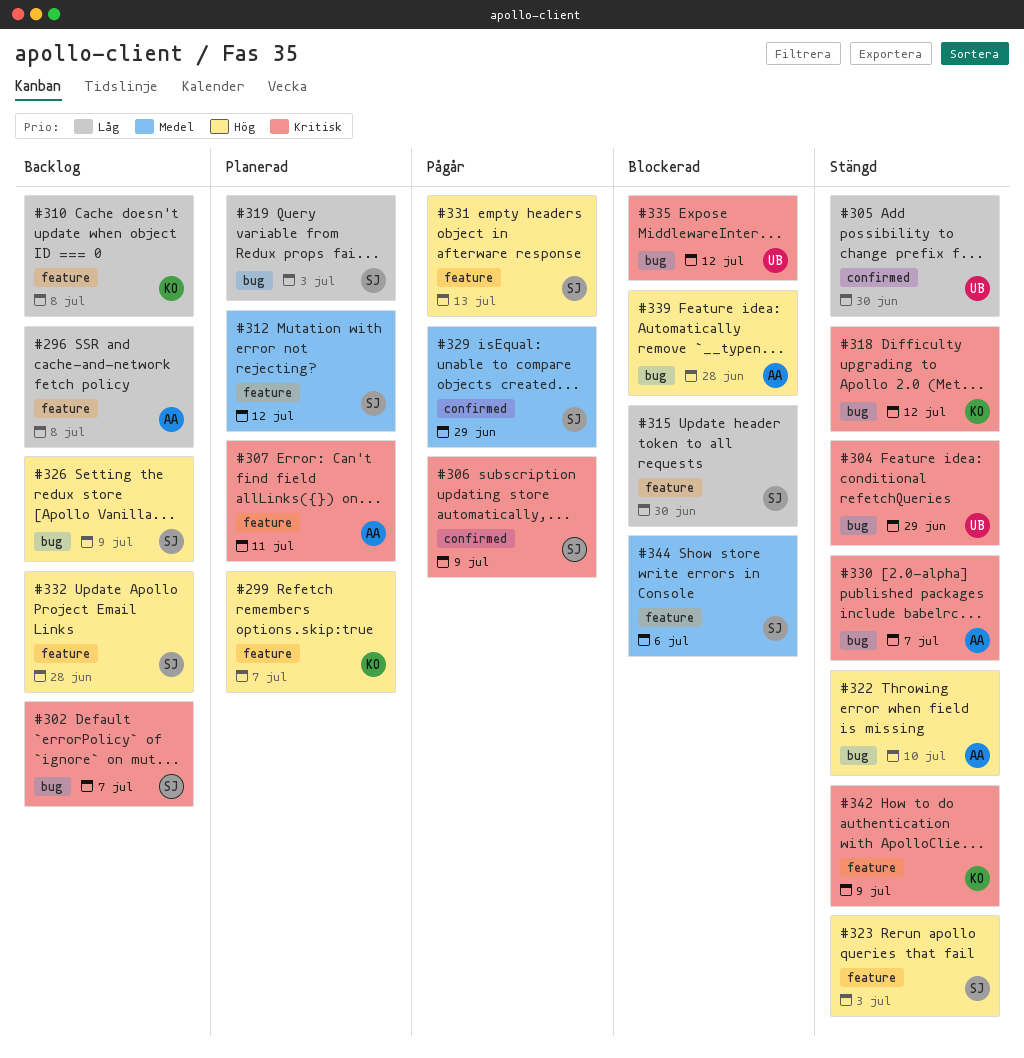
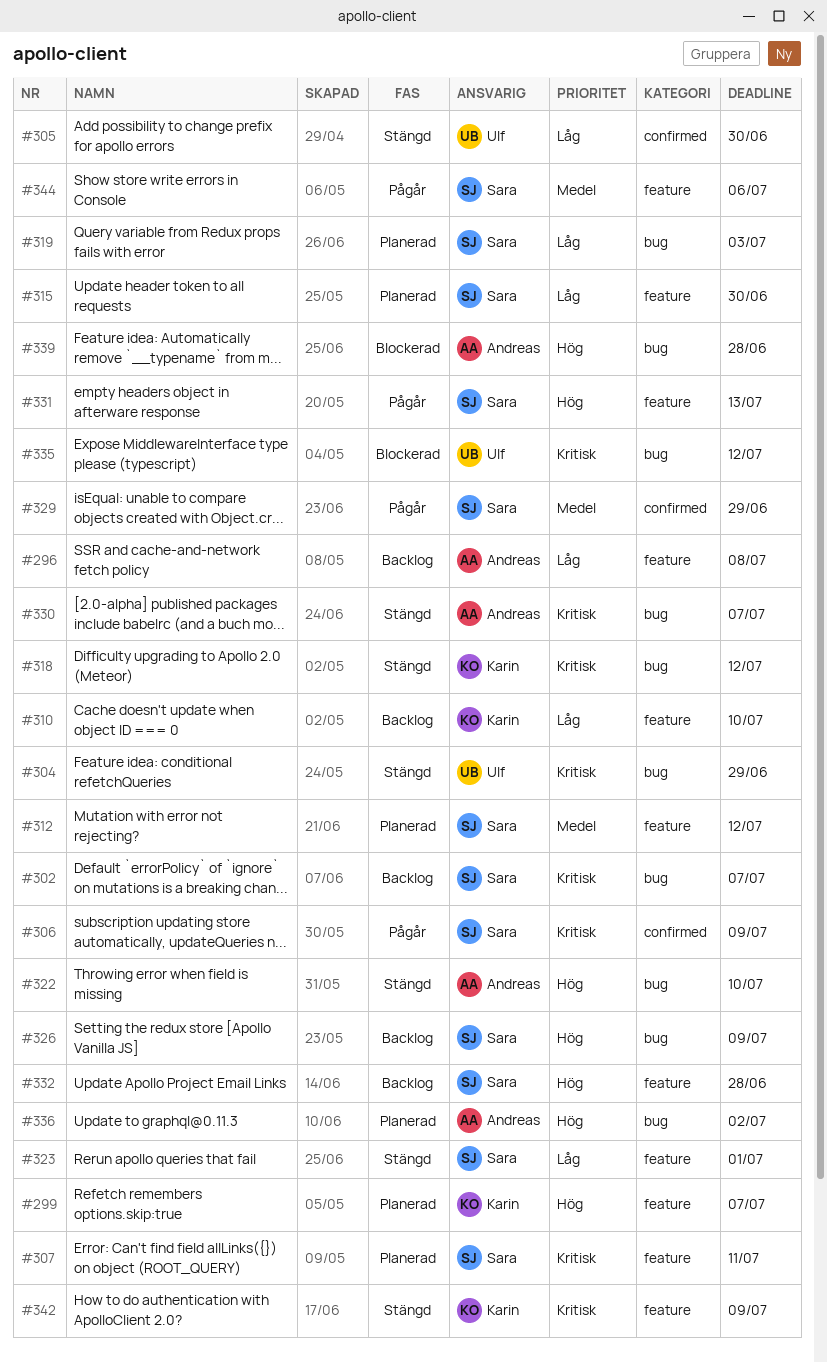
#307, owner: Andreas -> Sara
#310, due: Jul 8 -> Jul 10
#315, status: Blockerad -> Planerad
#323, priority: Hög -> Låg
#323, due: Jul 3 -> Jul 1
#336: none -> present
#344, status: Blockerad -> Pågår

